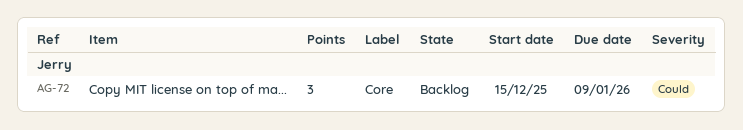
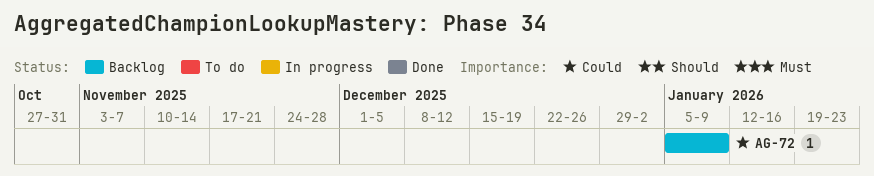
AG-72, estimate: 3 -> 1
AG-72, start: Dec 15 -> Jan 5

